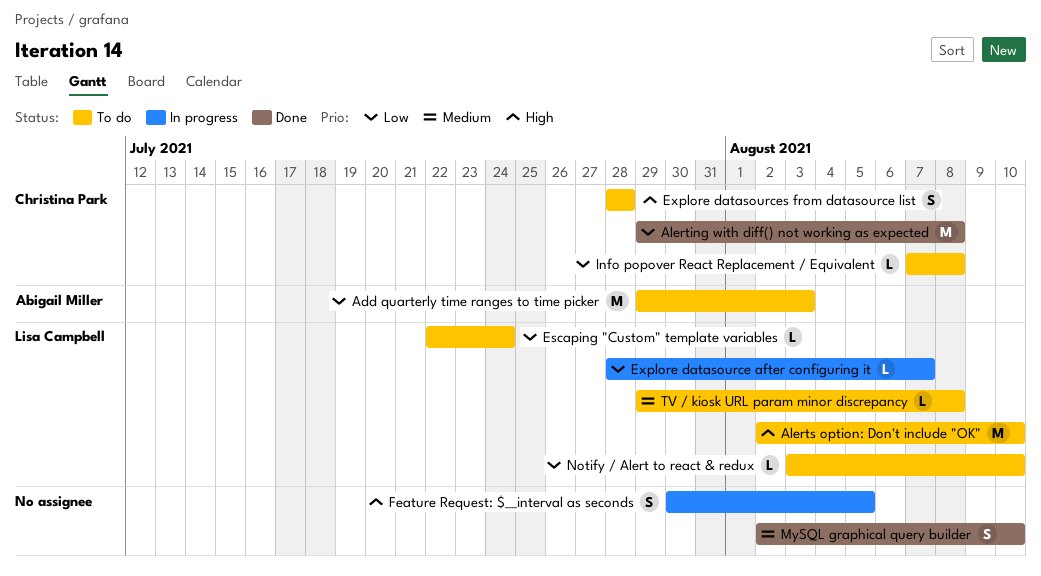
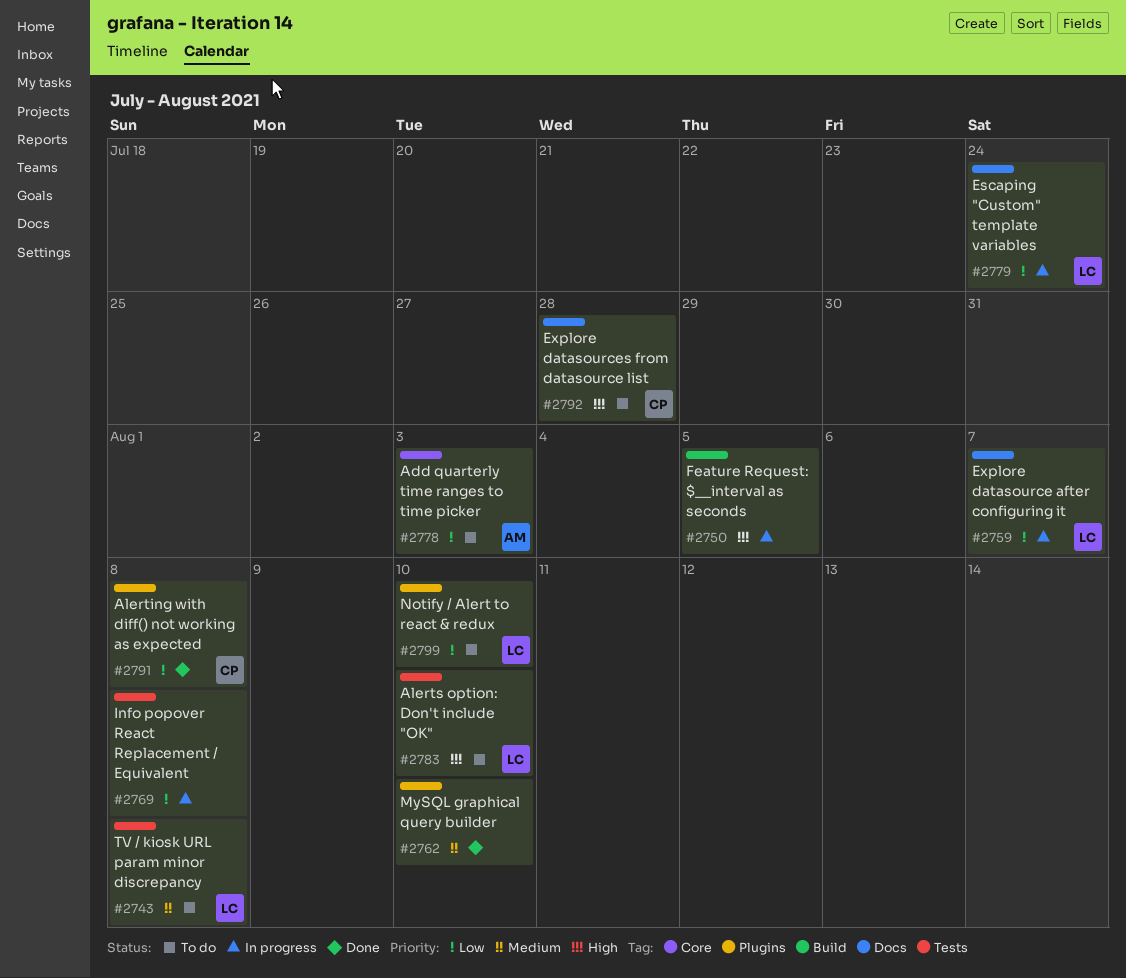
Escaping "Custom" template variables, status: To do -> In progress
Info popover React Replacement / Equivalent, status: To do -> In progress
Info popover React Replacement / Equivalent, owner: Christina Park -> none

